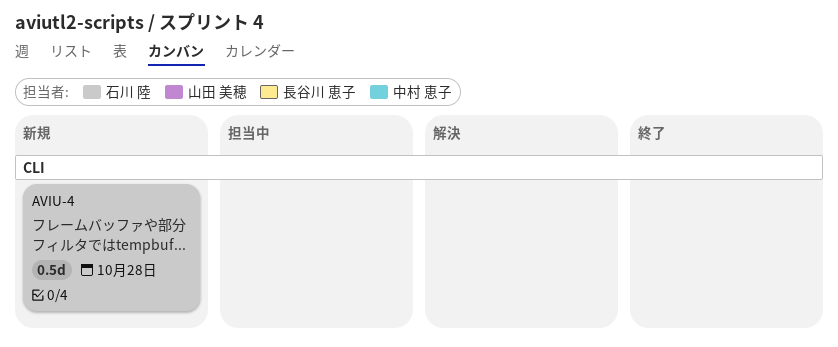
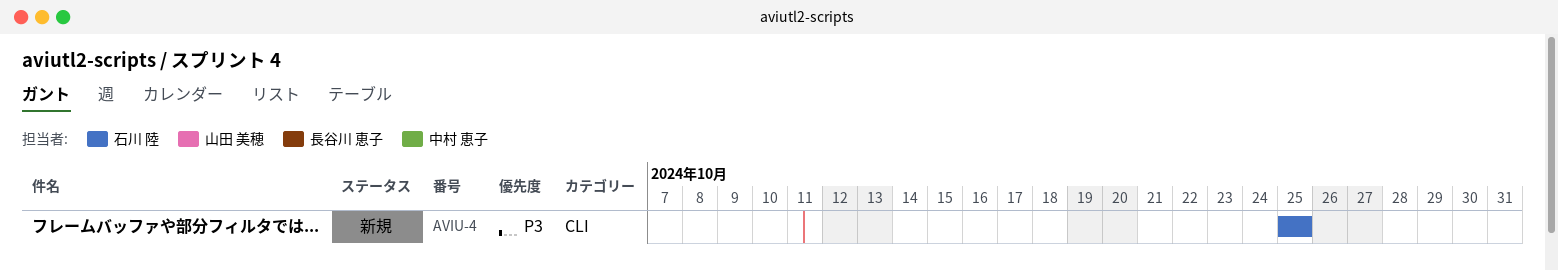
AVIU-4, due: Oct 28 -> Oct 25

